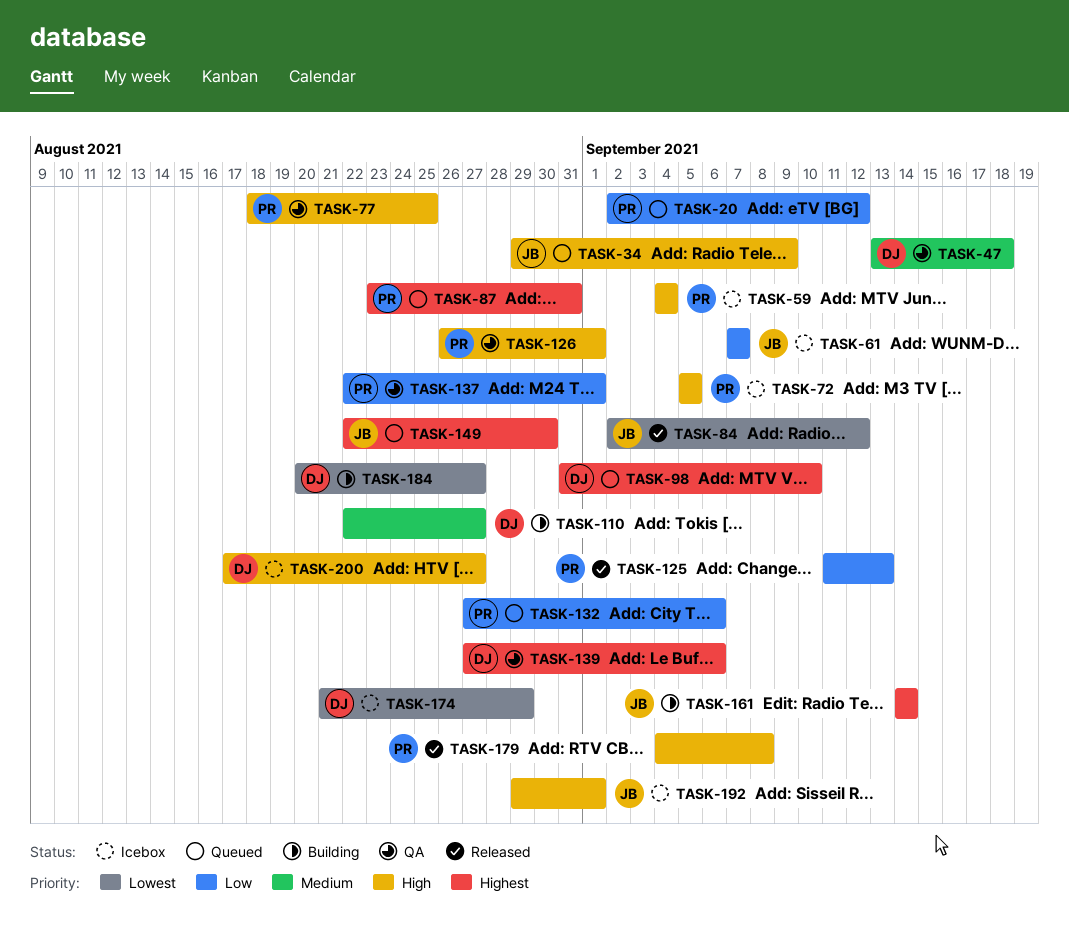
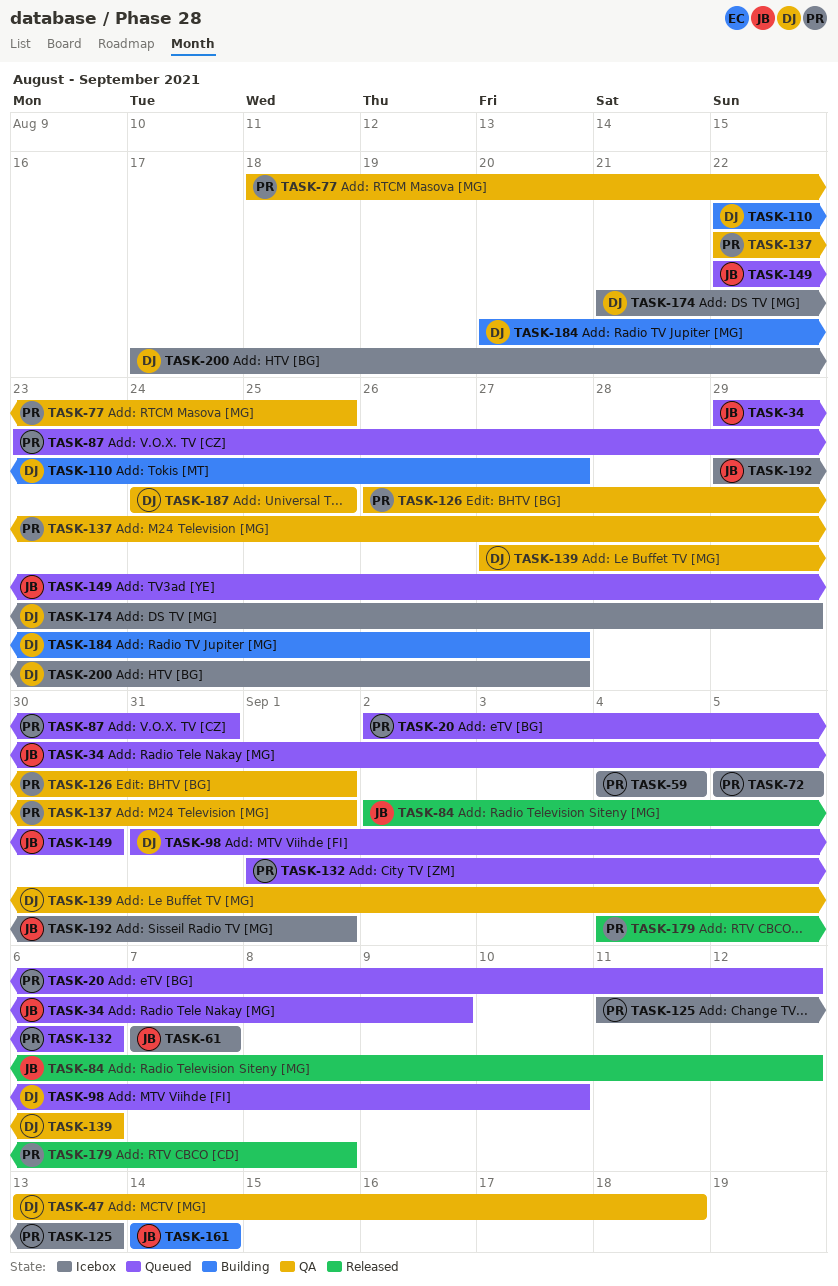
TASK-125, status: Released -> Icebox
TASK-132, start: Aug 27 -> Sep 1
TASK-187: none -> present

